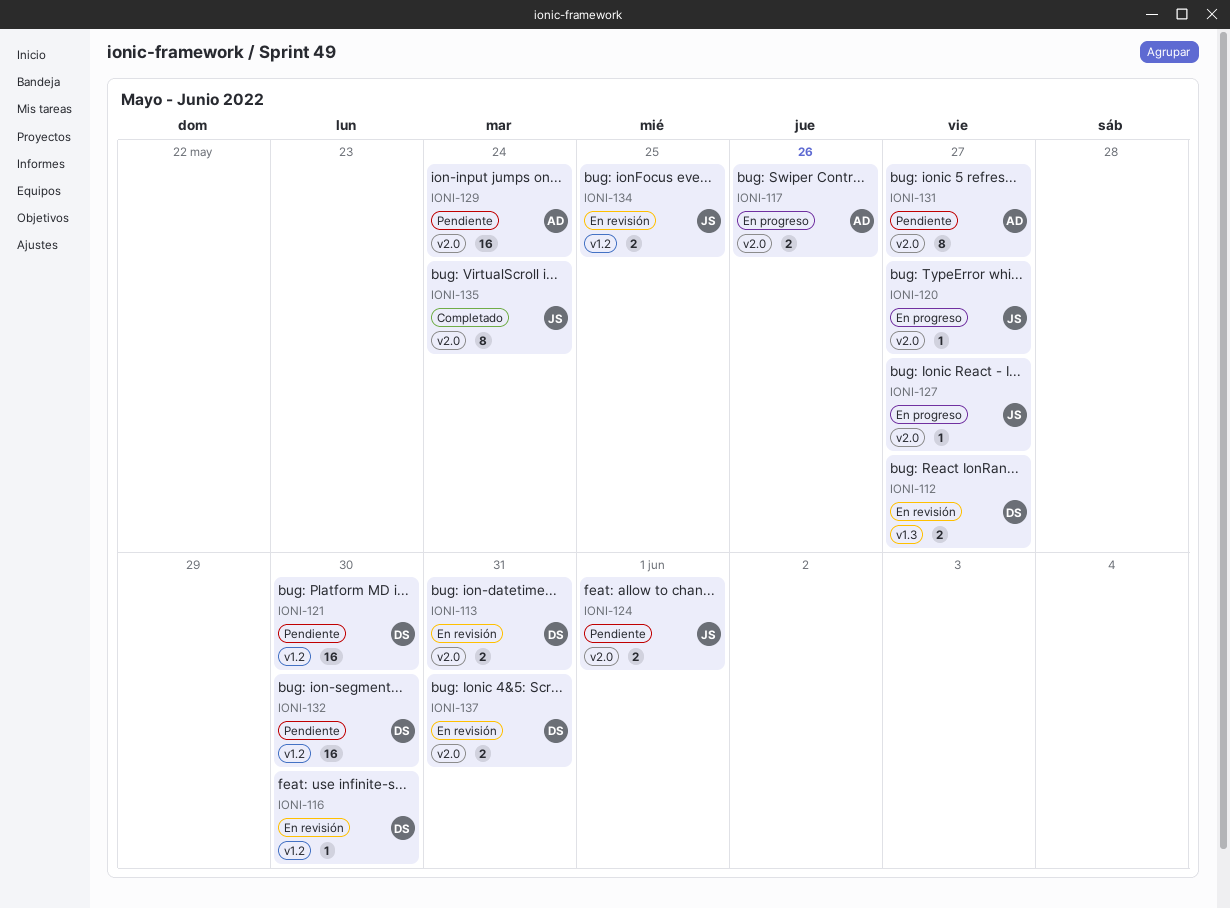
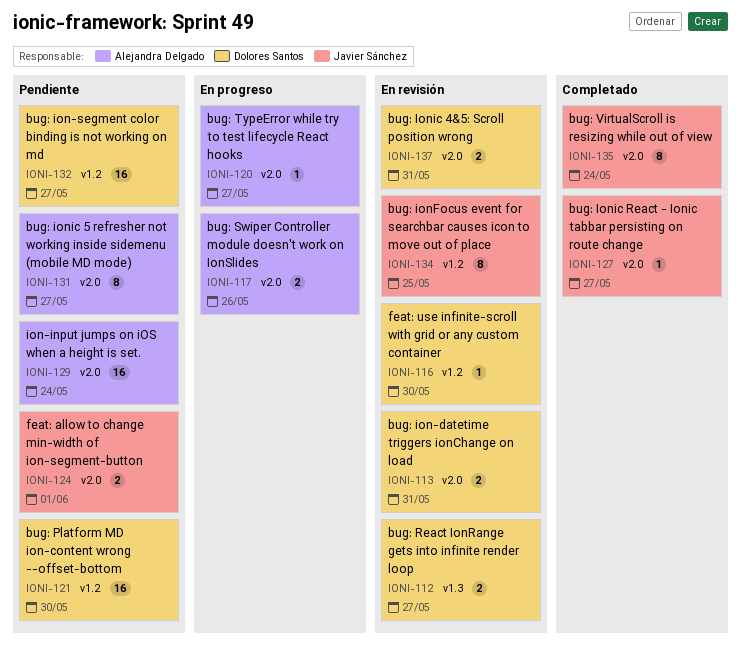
IONI-120, owner: Javier Sánchez -> Alejandra Delgado
IONI-127, status: En progreso -> Completado
IONI-132, due: May 30 -> May 27
IONI-134, estimate: 2 -> 8

